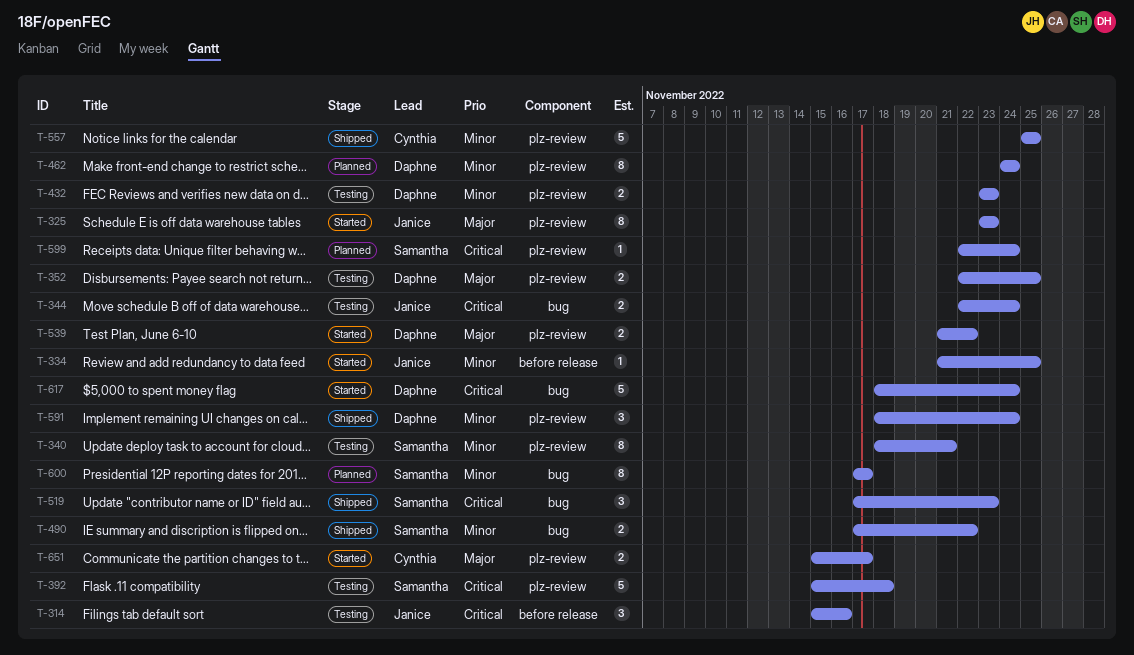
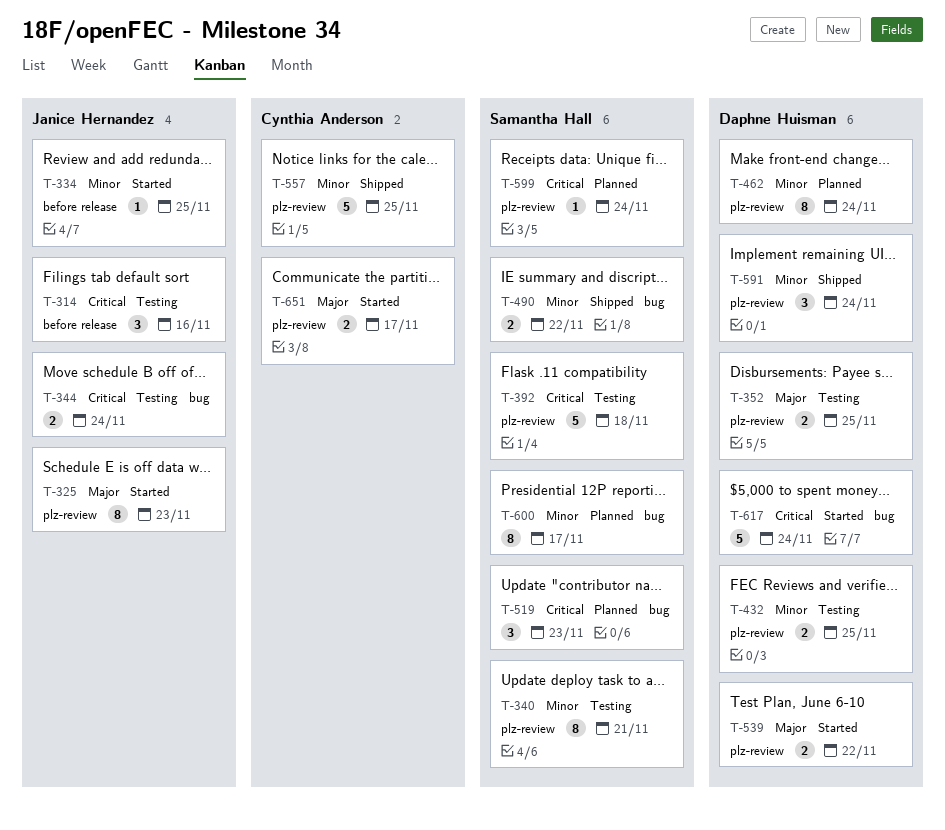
T-432, due: Nov 23 -> Nov 25
T-519, status: Shipped -> Planned

